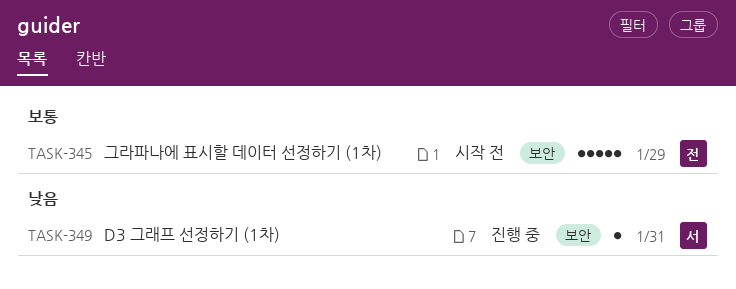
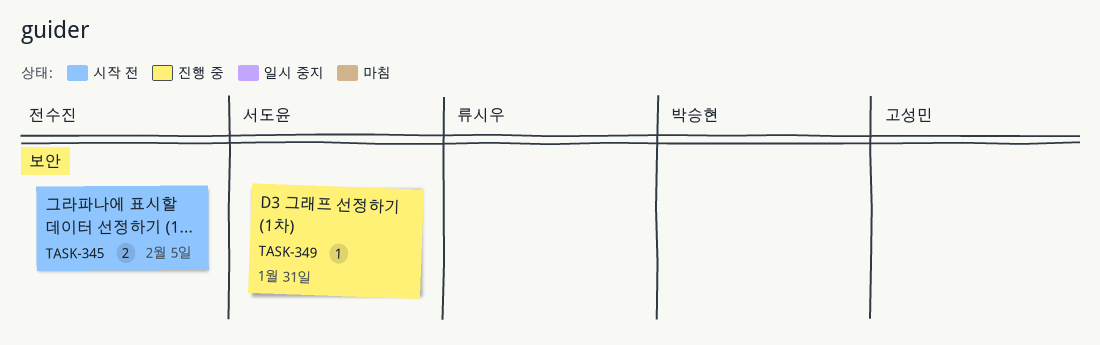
TASK-345, estimate: 5 -> 2
TASK-345, due: Jan 29 -> Feb 5

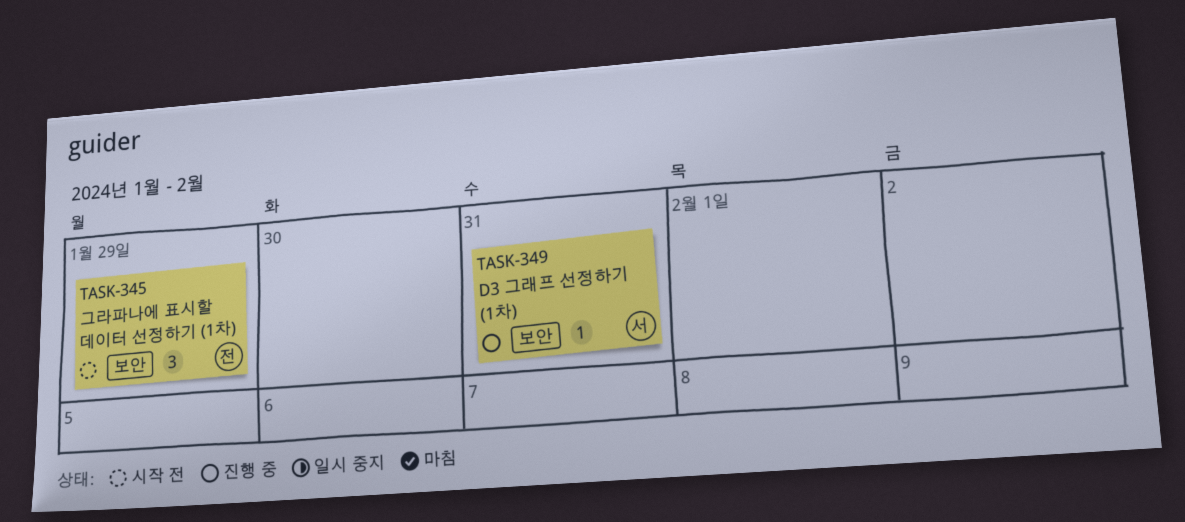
TASK-345, estimate: 2 -> 3
TASK-345, due: Feb 5 -> Jan 29

